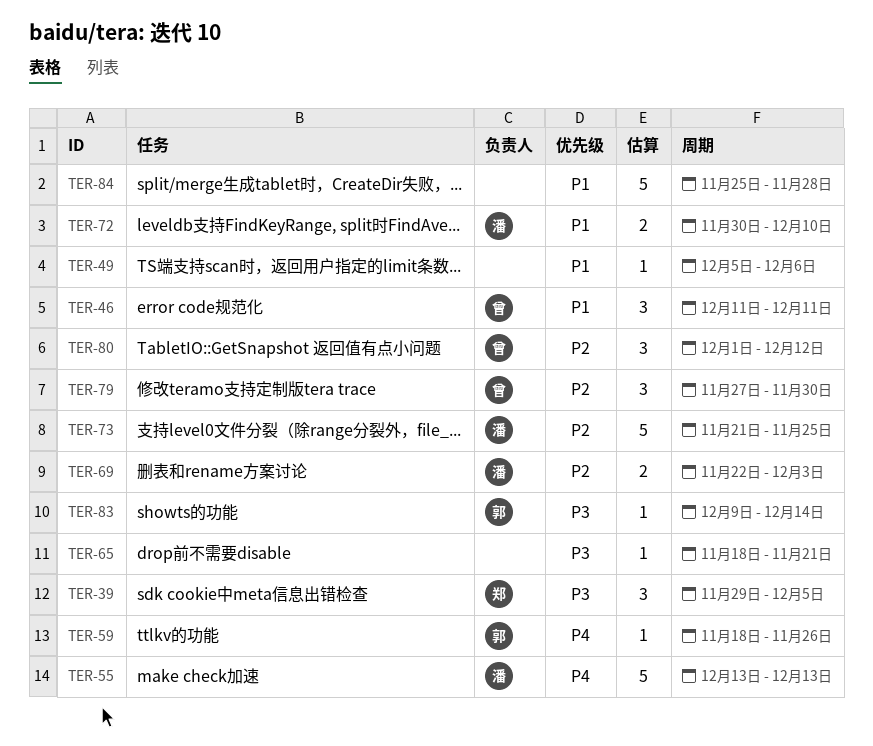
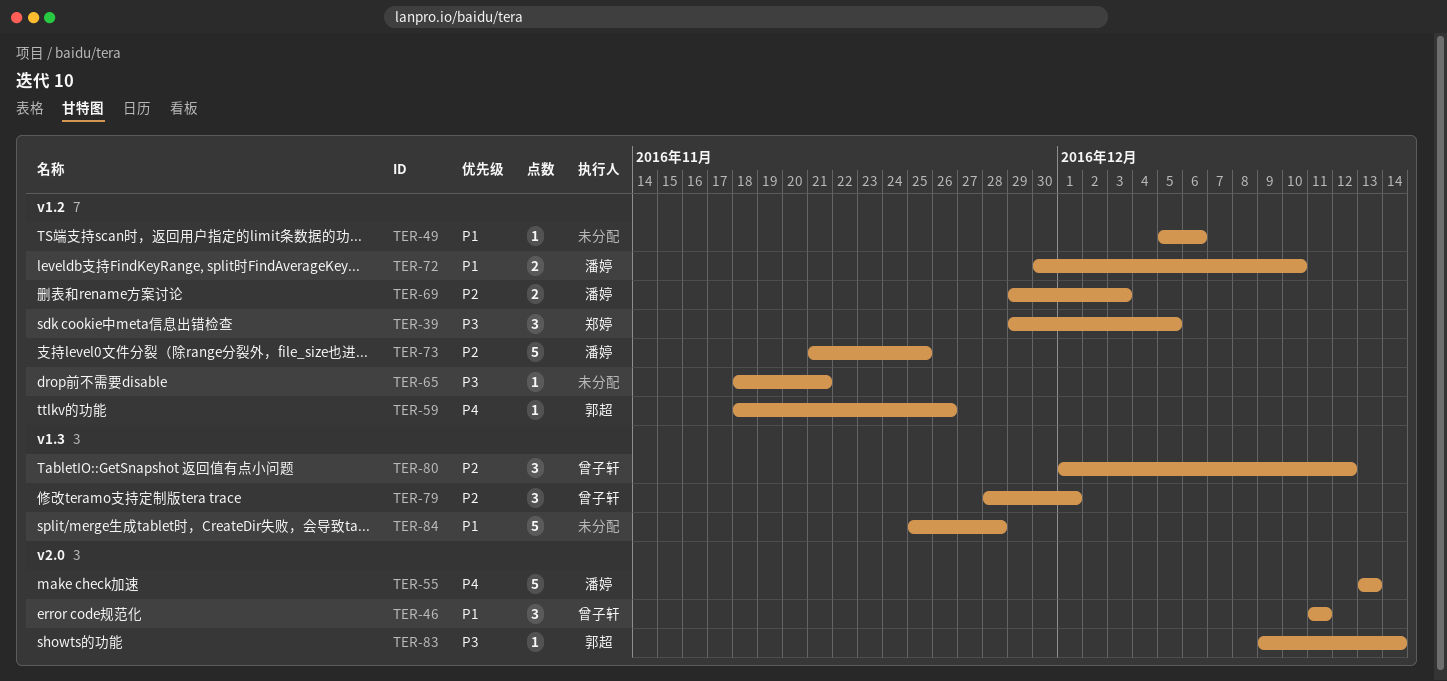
TER-69, start: Nov 22 -> Nov 29
TER-79, start: Nov 27 -> Nov 28
TER-79, due: Nov 30 -> Dec 1

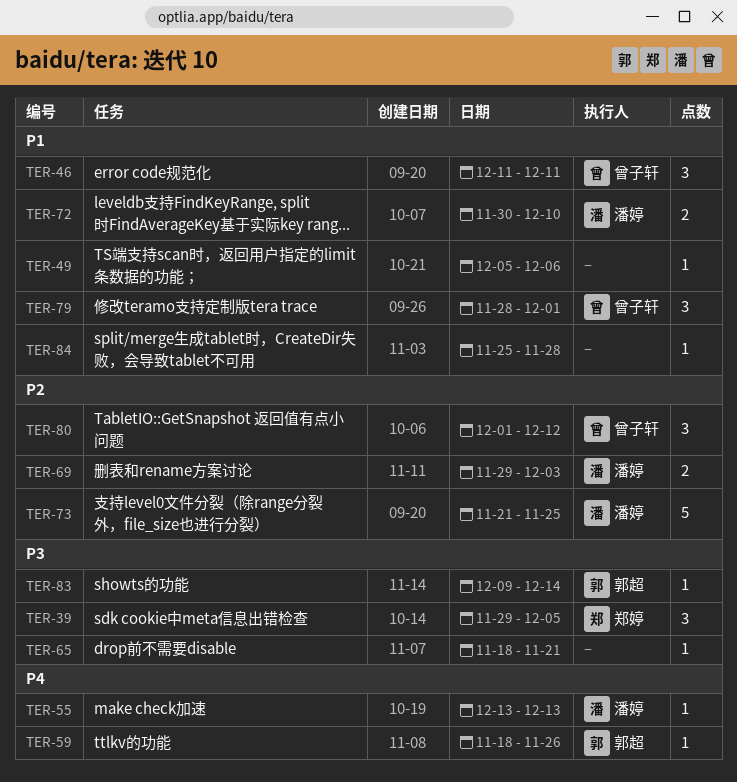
TER-55, estimate: 5 -> 1
TER-79, priority: P2 -> P1
TER-84, estimate: 5 -> 1

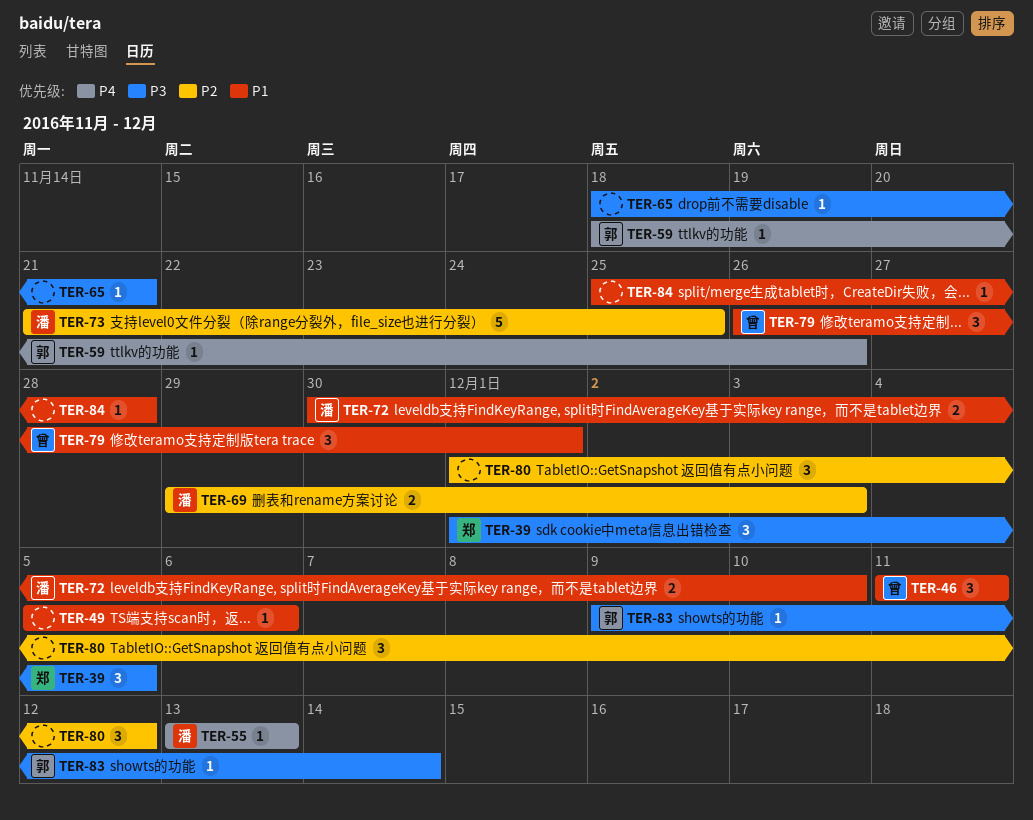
TER-39, start: Nov 29 -> Dec 1
TER-79, start: Nov 28 -> Nov 26
TER-80, owner: 曾子轩 -> none

